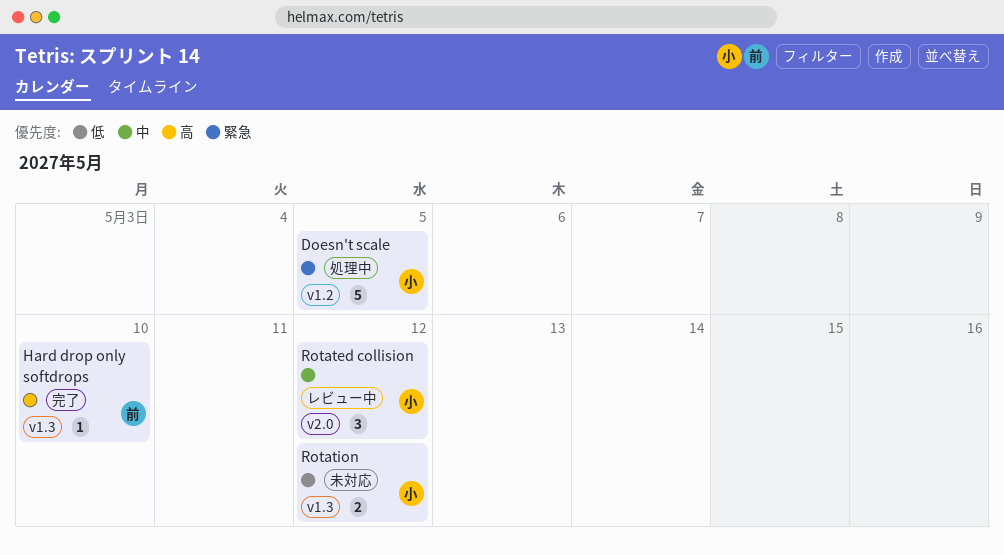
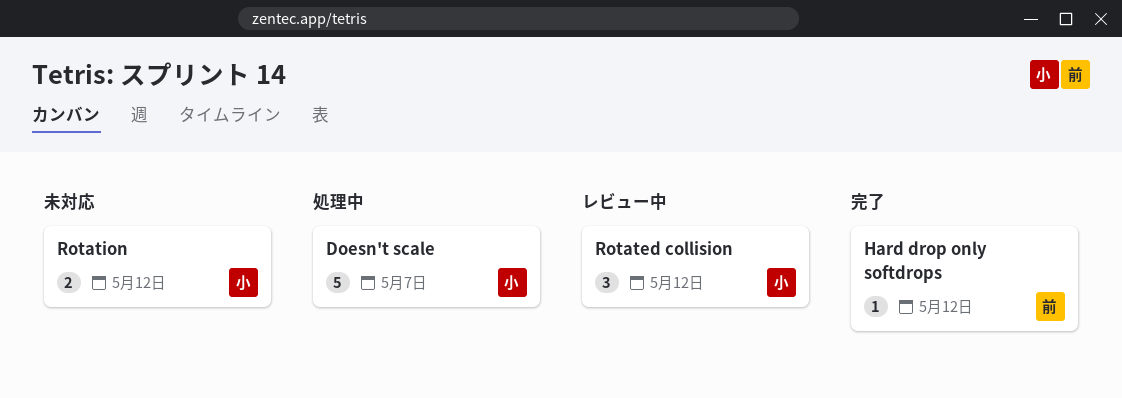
Doesn't scale, due: May 5 -> May 7
Hard drop only softdrops, due: May 10 -> May 12

